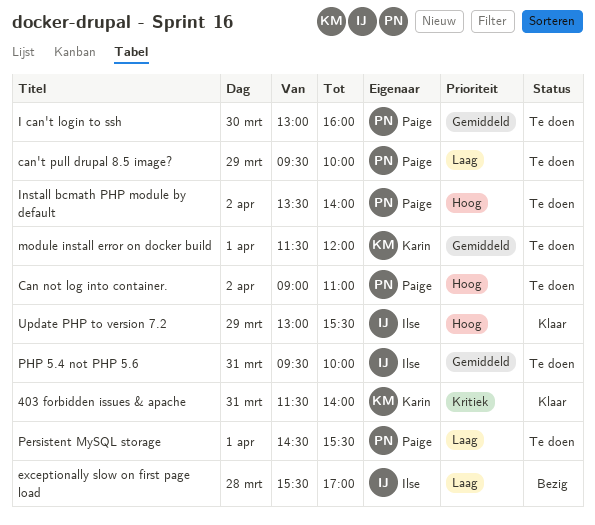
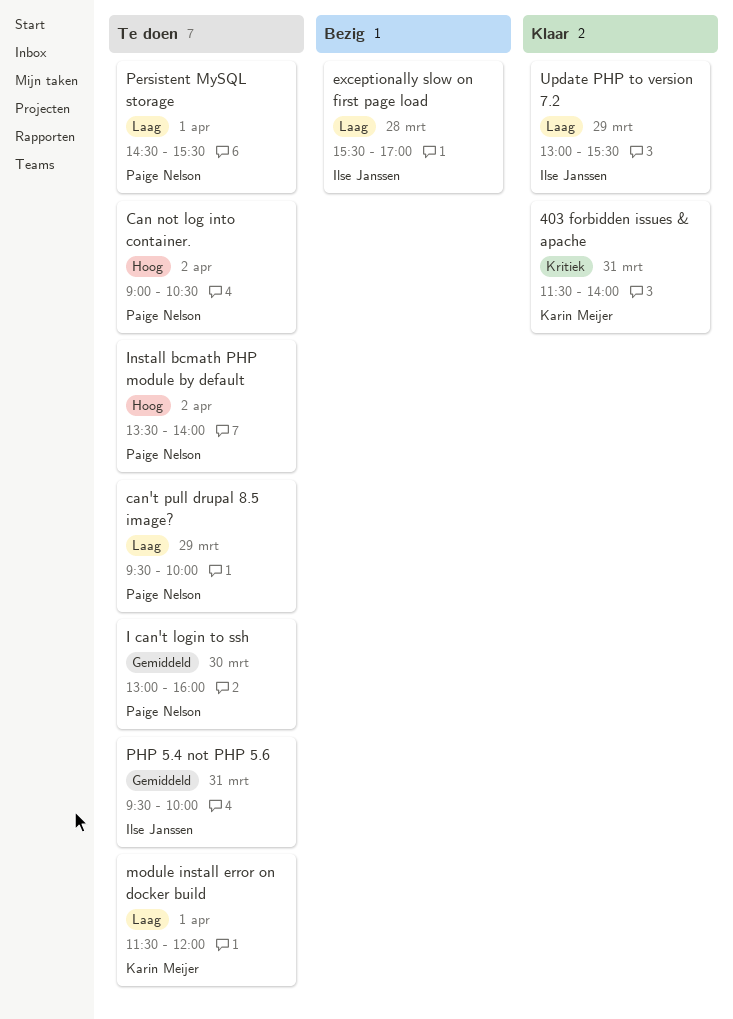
Can not log into container., ends: 11:00 -> 10:30
module install error on docker build, priority: Gemiddeld -> Laag
Update PHP to version 7.2, priority: Hoog -> Laag

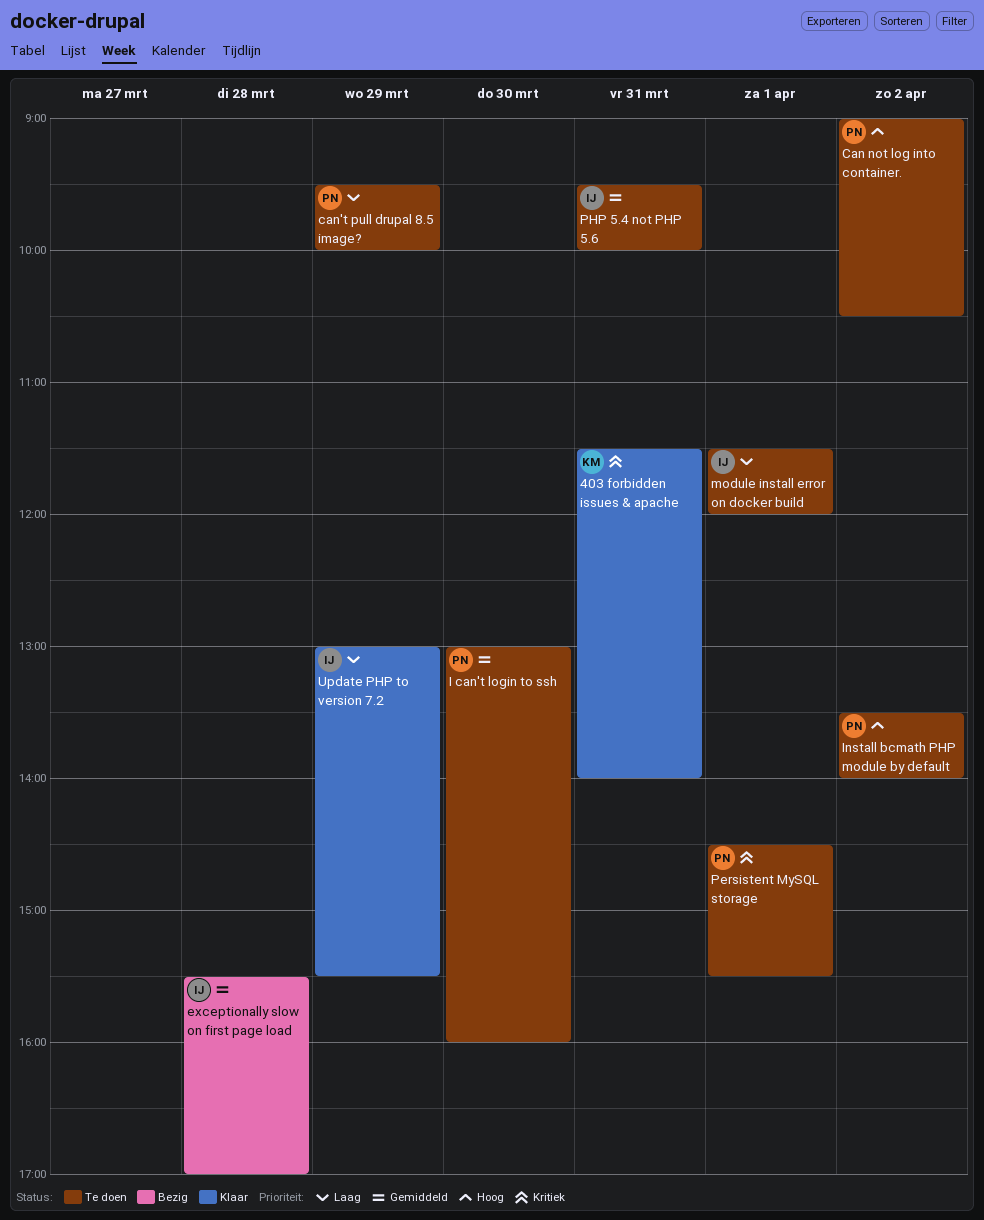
exceptionally slow on first page load, priority: Laag -> Gemiddeld
module install error on docker build, owner: Karin Meijer -> Ilse Janssen
Persistent MySQL storage, priority: Laag -> Kritiek

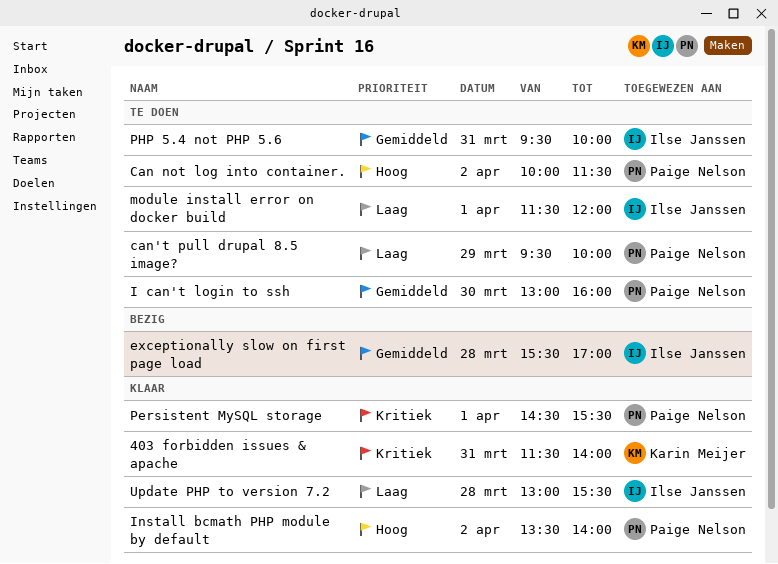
Can not log into container., begins: 09:00 -> 10:00
Can not log into container., ends: 10:30 -> 11:30
Install bcmath PHP module by default, status: Te doen -> Klaar
Persistent MySQL storage, status: Te doen -> Klaar
Update PHP to version 7.2, day: Mar 29 -> Mar 28

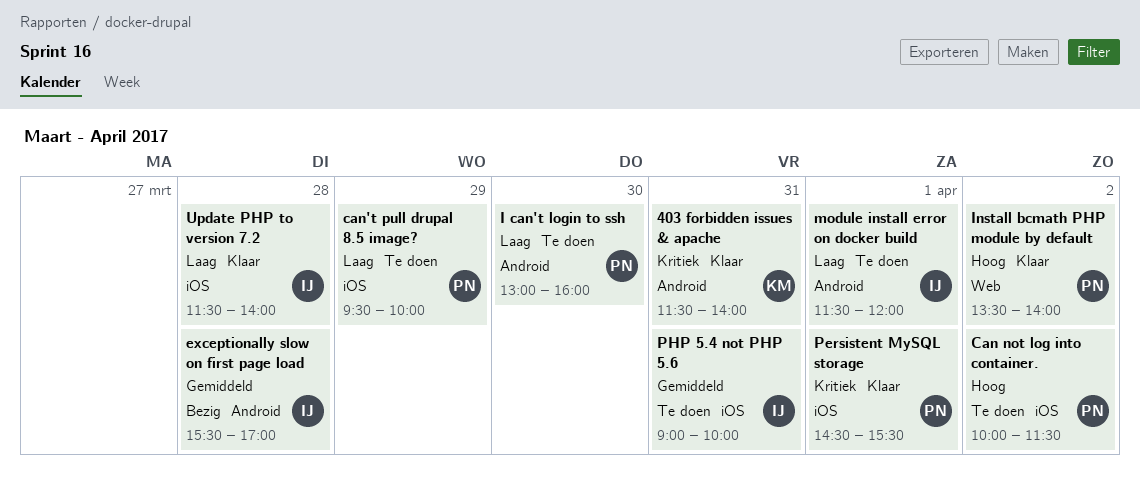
I can't login to ssh, priority: Gemiddeld -> Laag
PHP 5.4 not PHP 5.6, begins: 09:30 -> 09:00
Update PHP to version 7.2, begins: 13:00 -> 11:30
Update PHP to version 7.2, ends: 15:30 -> 14:00

